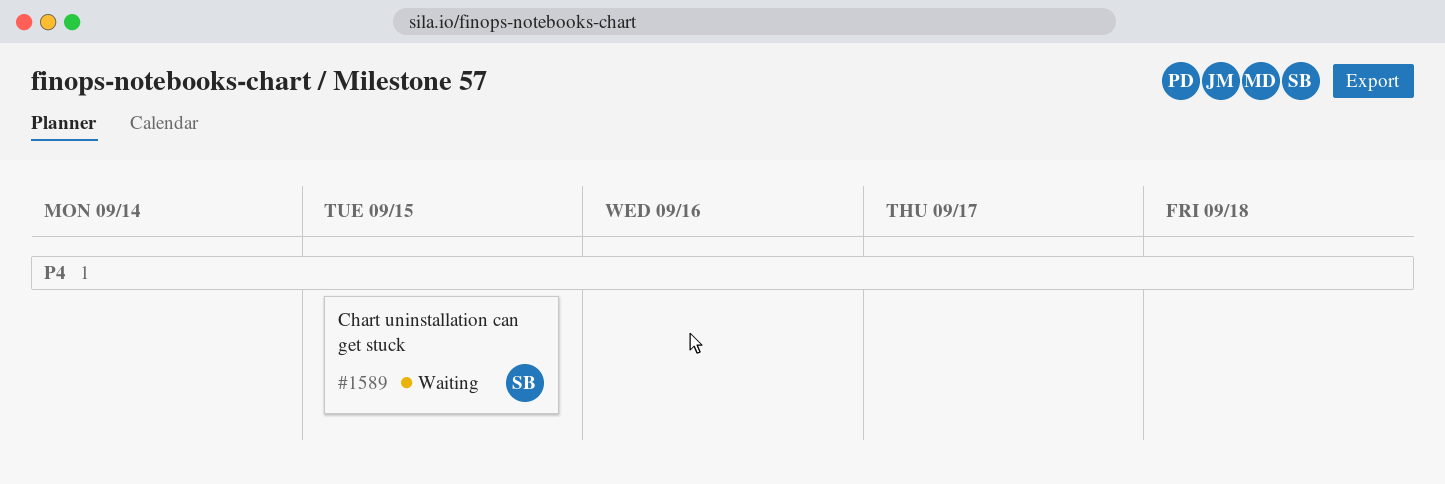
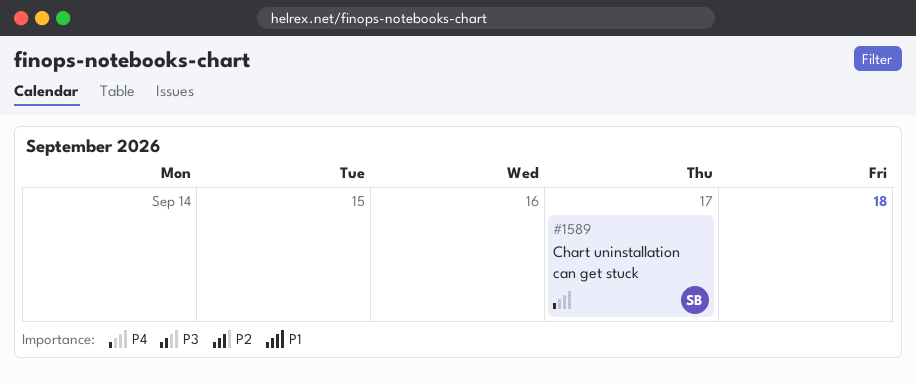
#1589, due: Sep 15 -> Sep 17

